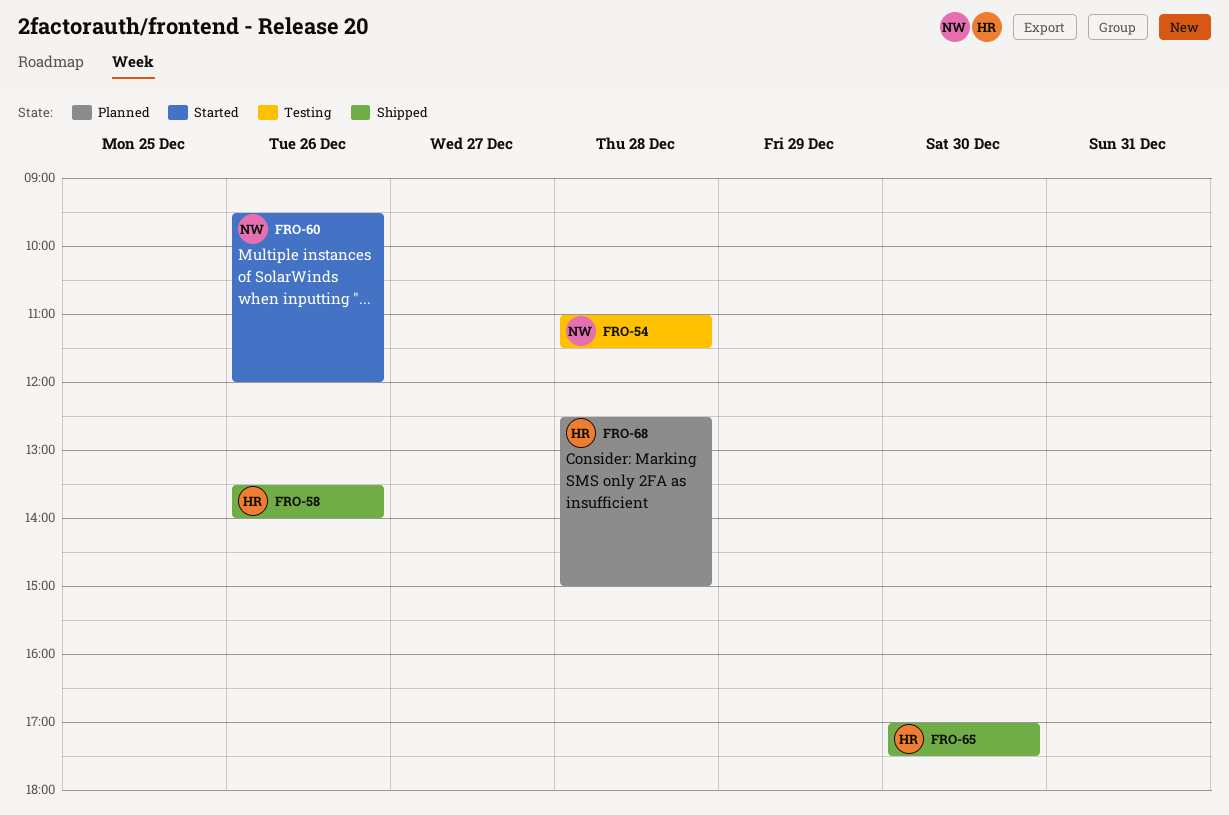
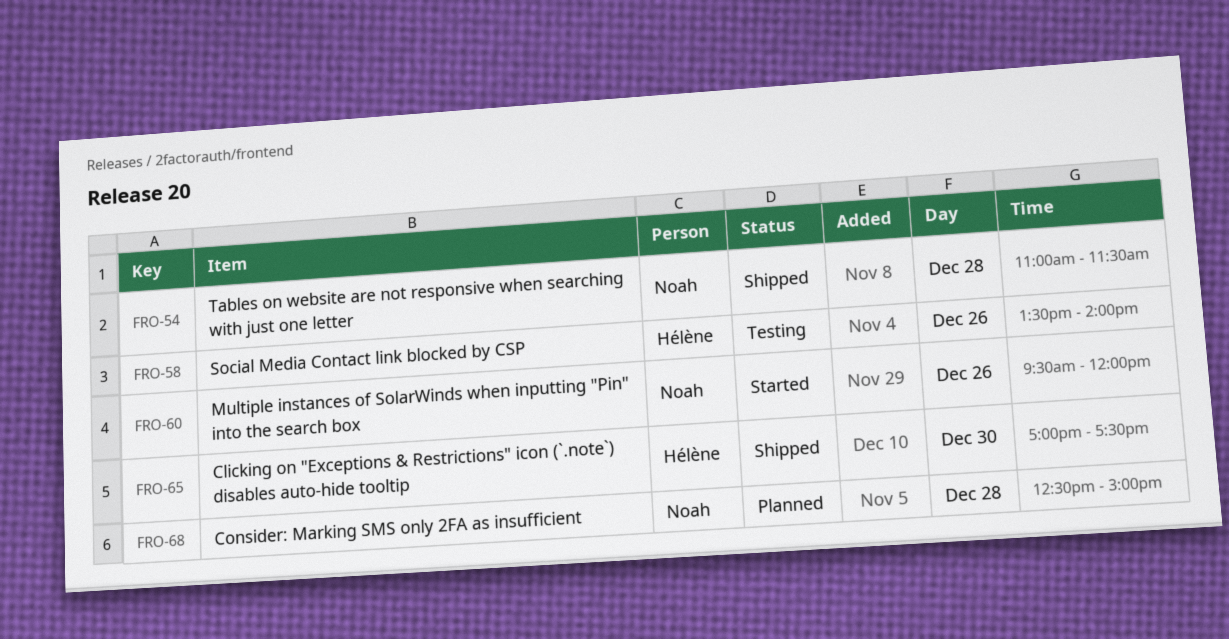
FRO-54, status: Testing -> Shipped
FRO-58, status: Shipped -> Testing
FRO-68, owner: Hélène -> Noah

